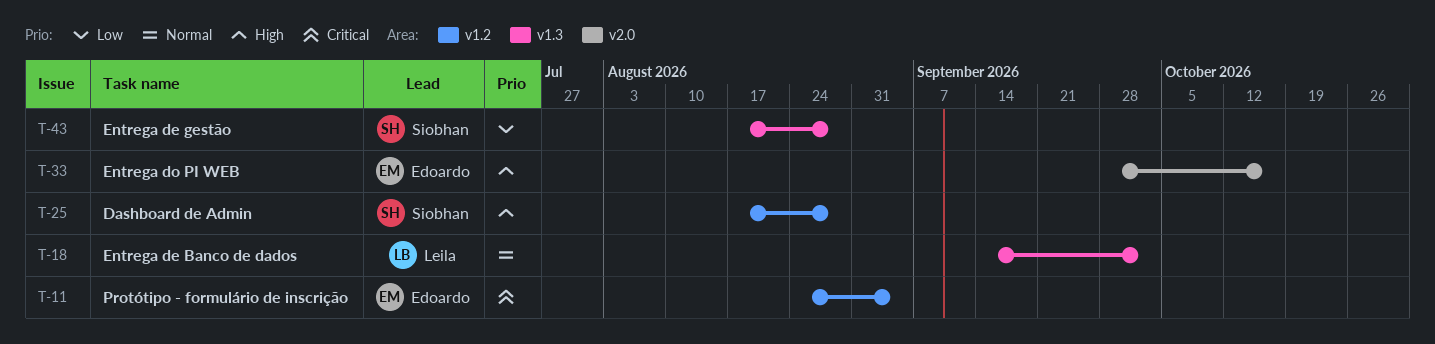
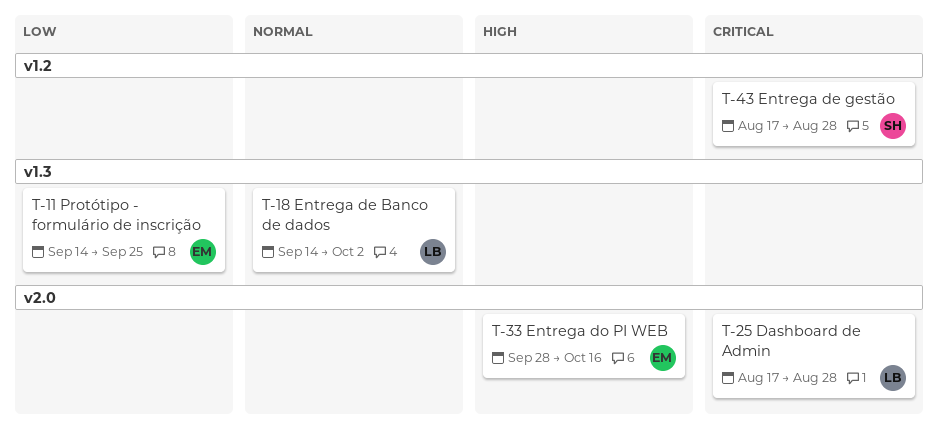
T-11, priority: Critical -> Low
T-11, label: v1.2 -> v1.3
T-11, start: Aug 24 -> Sep 14
T-11, due: Sep 4 -> Sep 25
T-25, owner: Siobhan -> Leila
T-25, priority: High -> Critical
T-25, label: v1.2 -> v2.0
T-43, priority: Low -> Critical
T-43, label: v1.3 -> v1.2

